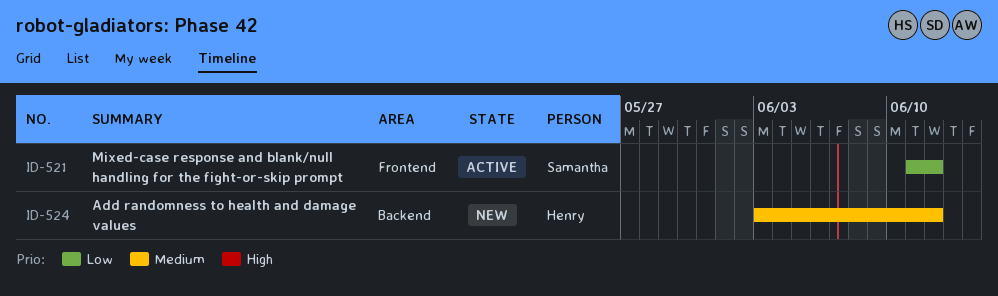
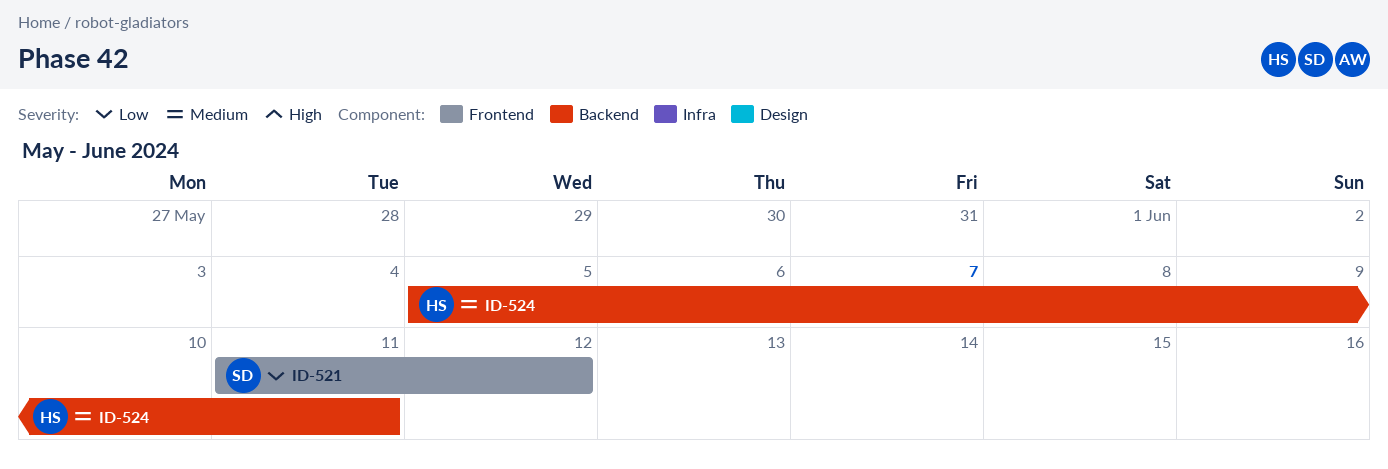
ID-524, start: Jun 3 -> Jun 5
ID-524, due: Jun 12 -> Jun 11

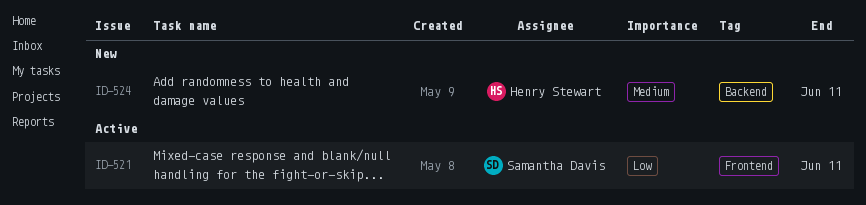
ID-521, due: Jun 12 -> Jun 11

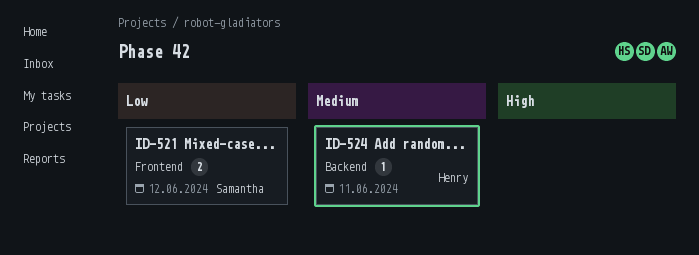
ID-521, due: Jun 11 -> Jun 12

